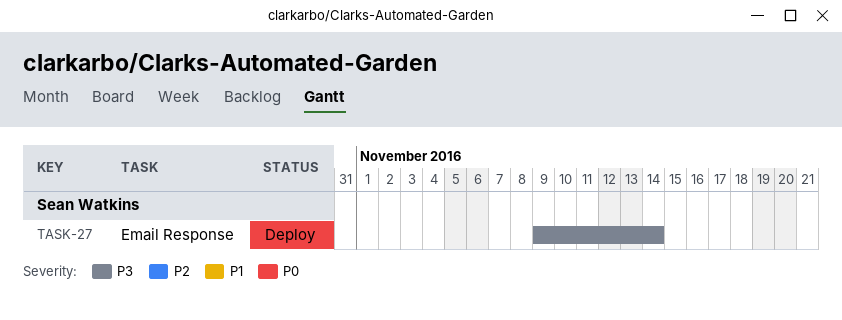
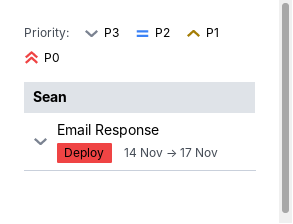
Email Response, start: Nov 9 -> Nov 14
Email Response, due: Nov 14 -> Nov 17

